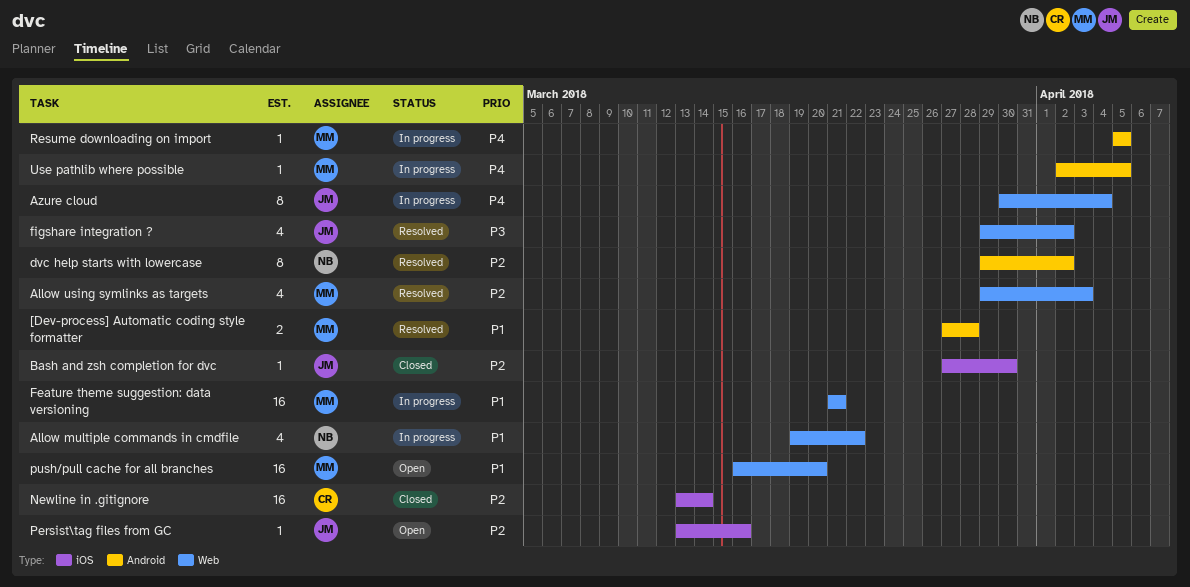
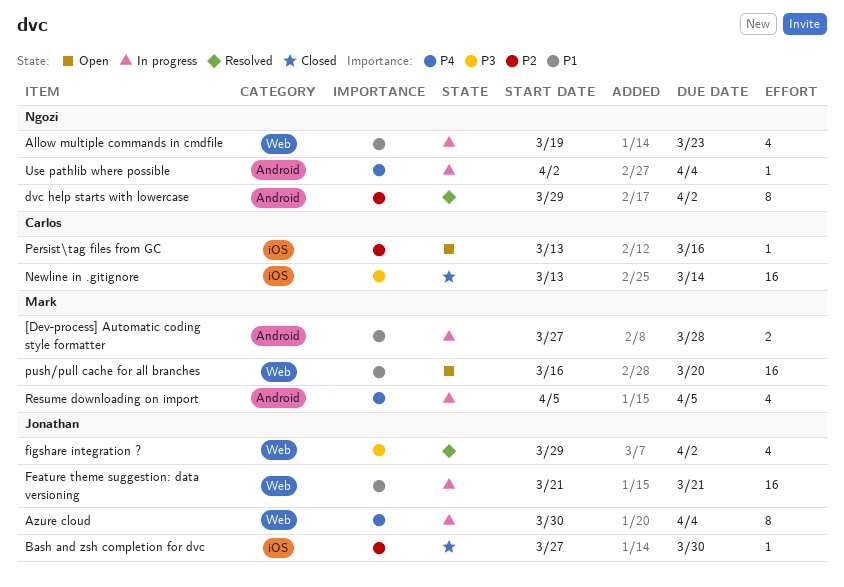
[Dev-process] Automatic coding style formatter, status: Resolved -> In progress
Allow multiple commands in cmdfile, due: Mar 22 -> Mar 23
Allow using symlinks as targets: present -> none
Feature theme suggestion: data versioning, owner: Mark -> Jonathan
Newline in .gitignore, priority: P2 -> P3
Persist\tag files from GC, owner: Jonathan -> Carlos
Resume downloading on import, estimate: 1 -> 4
Use pathlib where possible, owner: Mark -> Ngozi
Use pathlib where possible, due: Apr 5 -> Apr 4

